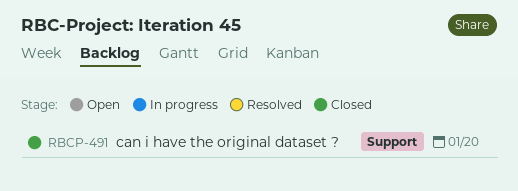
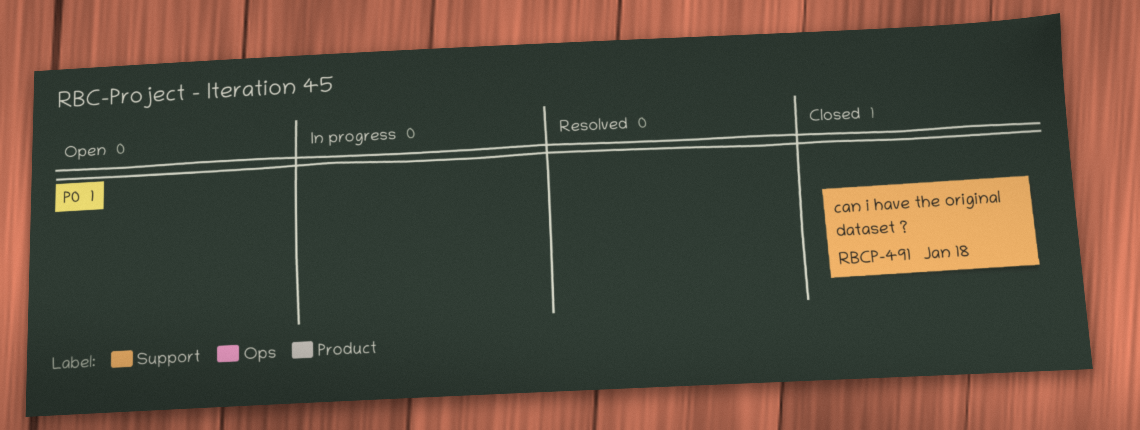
RBCP-491, due: Jan 20 -> Jan 18

